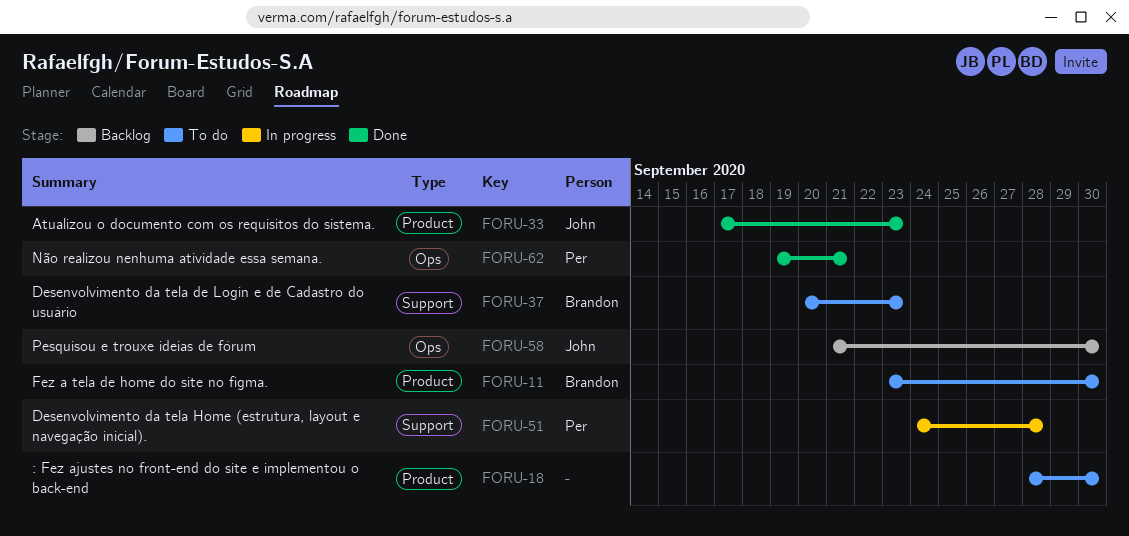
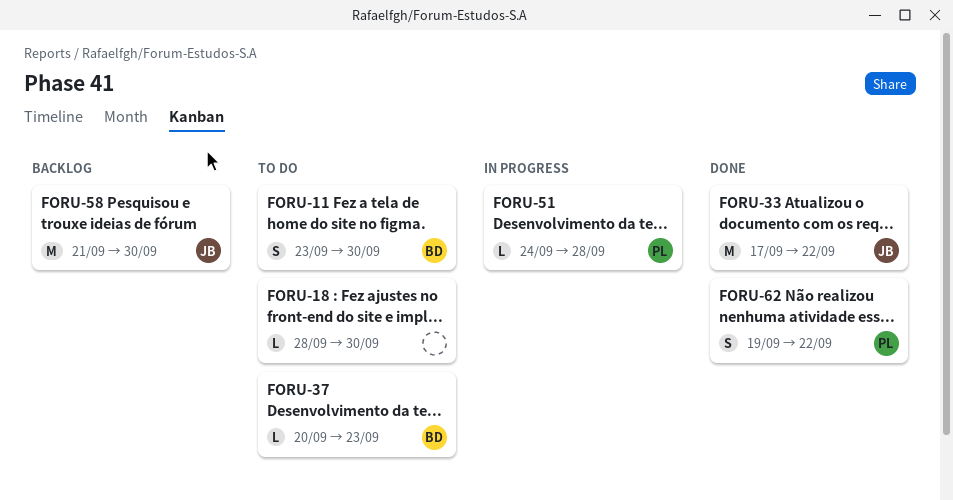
FORU-33, due: Sep 23 -> Sep 22
FORU-62, due: Sep 21 -> Sep 22

